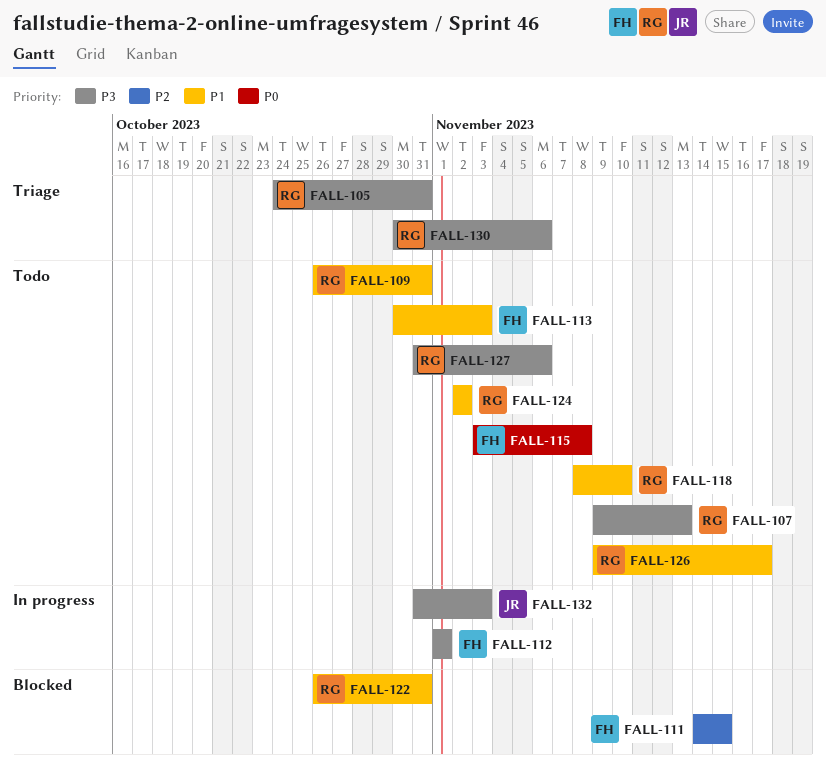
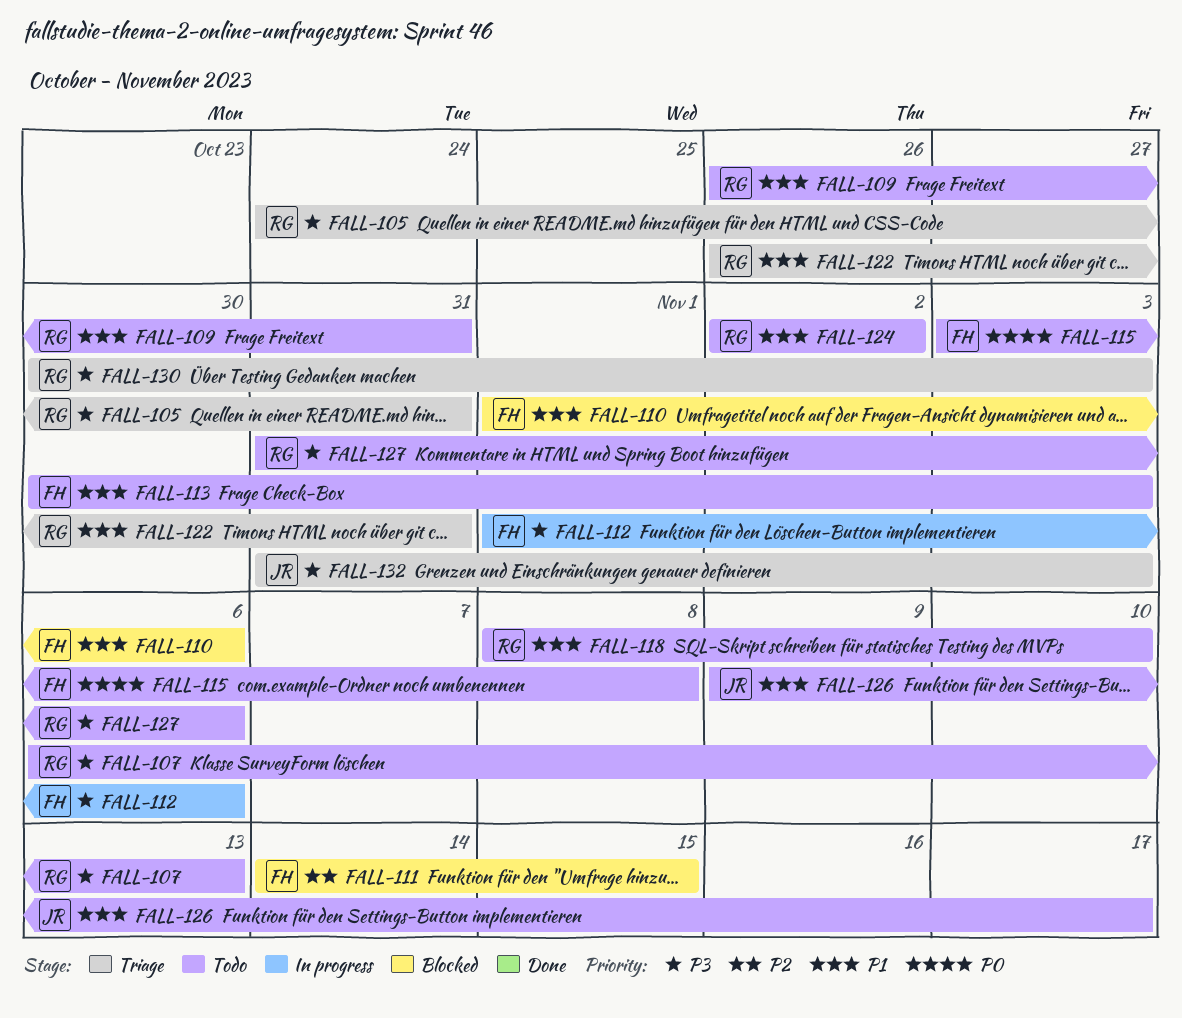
FALL-107, start: Nov 9 -> Nov 6
FALL-110: none -> present
FALL-112, due: Nov 1 -> Nov 6
FALL-122, status: Blocked -> Triage
FALL-126, owner: RG -> JR
FALL-130, due: Nov 6 -> Nov 3
FALL-132, status: In progress -> Triage

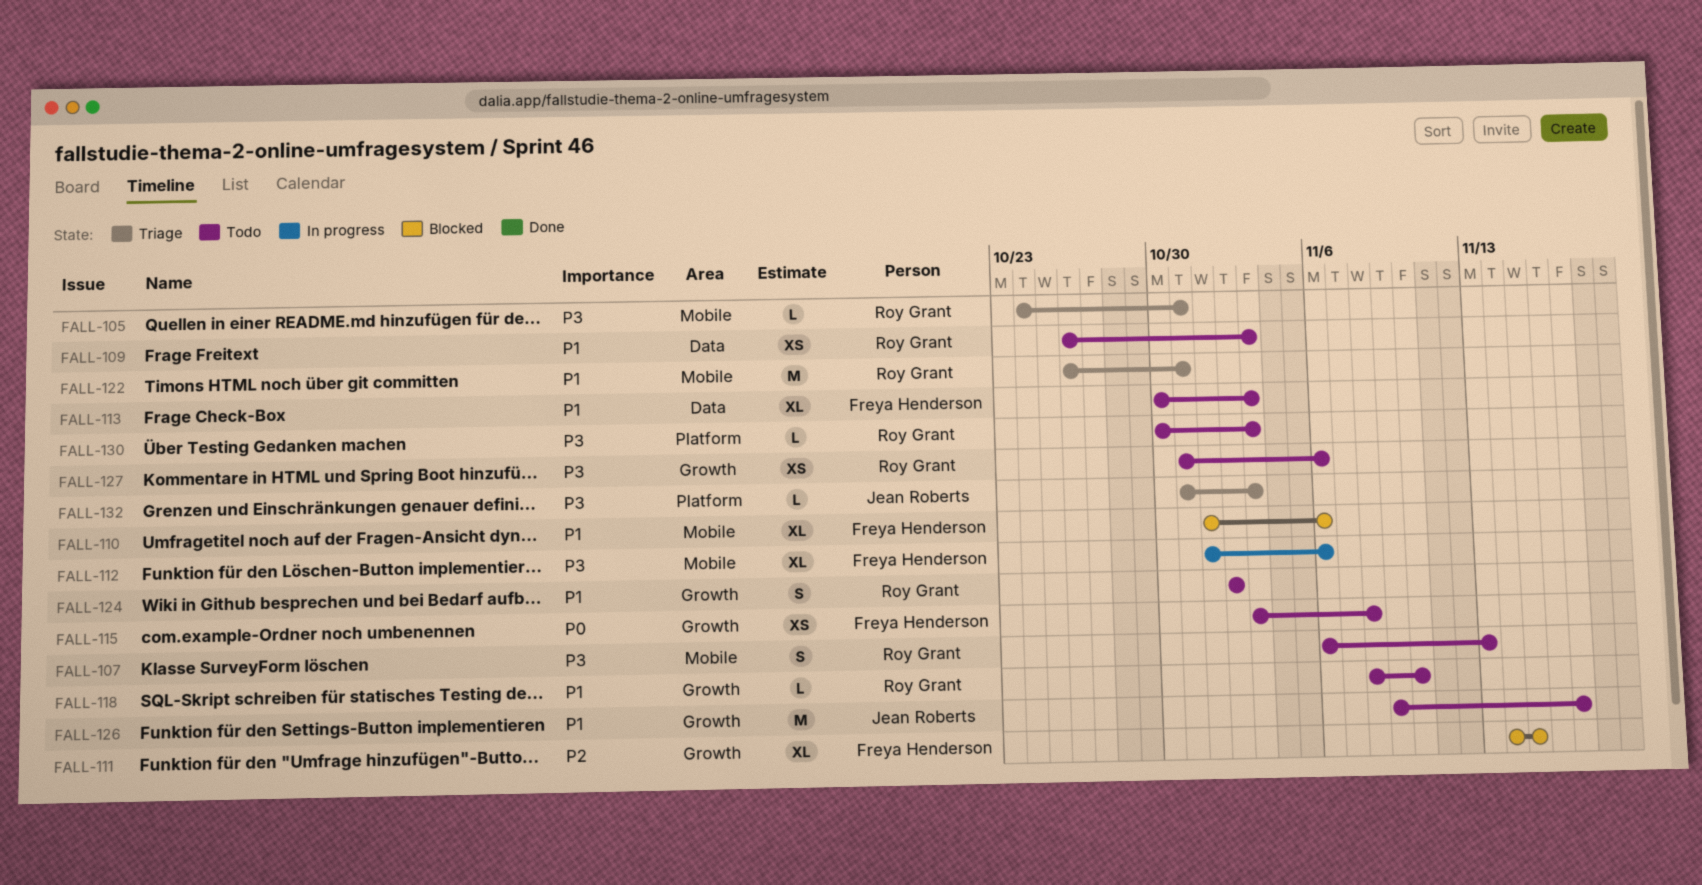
FALL-109, due: Oct 31 -> Nov 3
FALL-130, status: Triage -> Todo

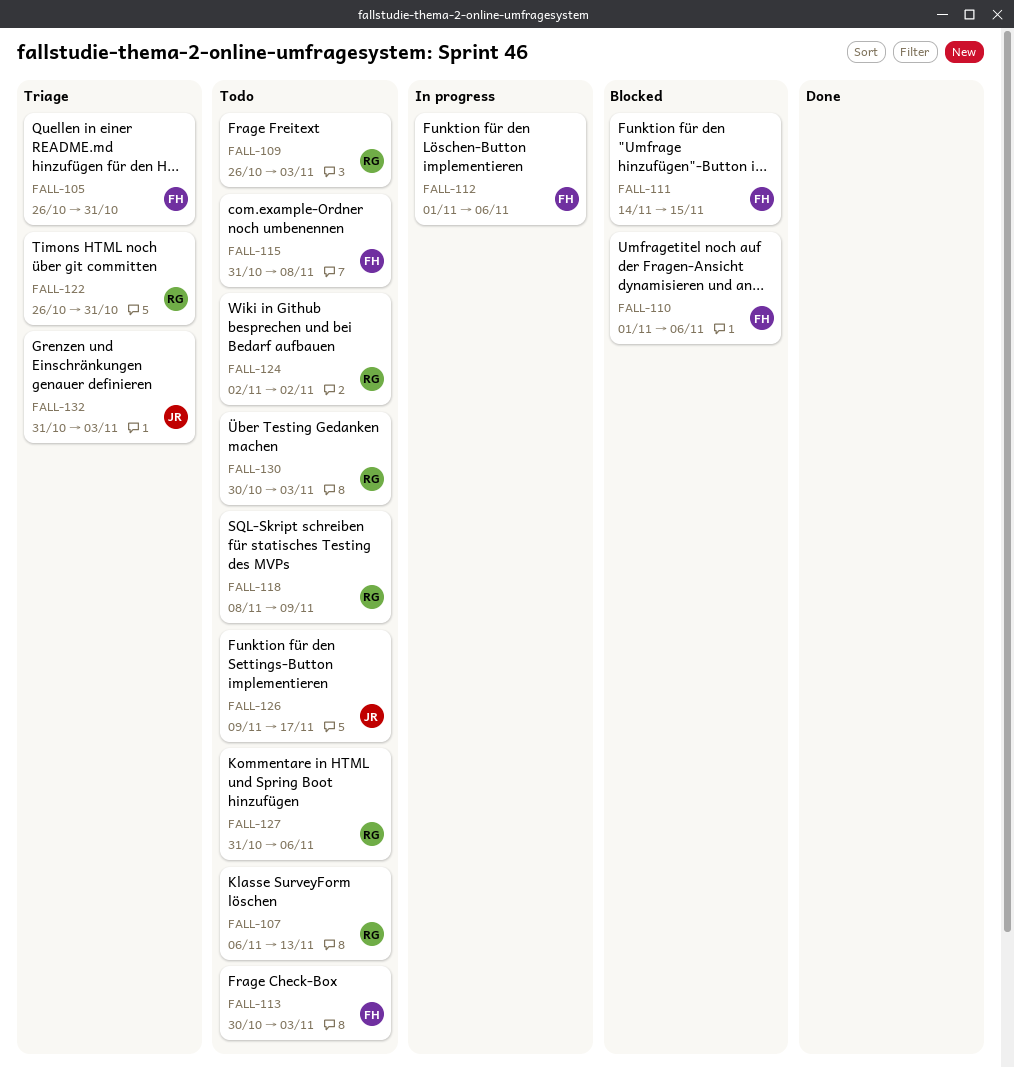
FALL-105, owner: Roy Grant -> Freya Henderson
FALL-105, start: Oct 24 -> Oct 26
FALL-115, start: Nov 3 -> Oct 31
FALL-118, due: Nov 10 -> Nov 9

